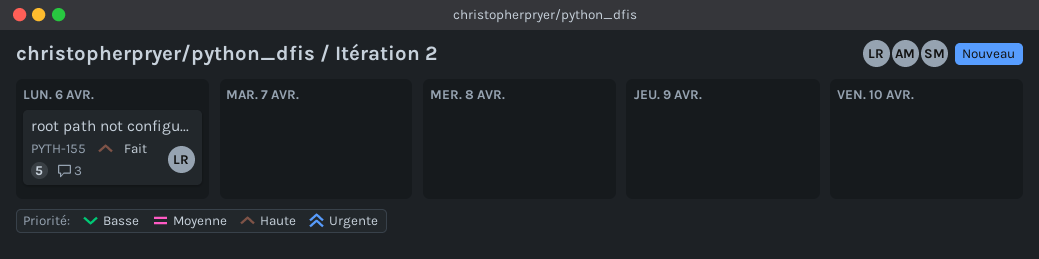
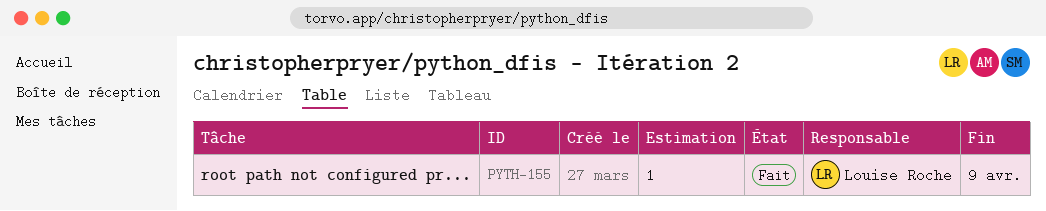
PYTH-155, estimate: 5 -> 1
PYTH-155, due: Apr 6 -> Apr 9

